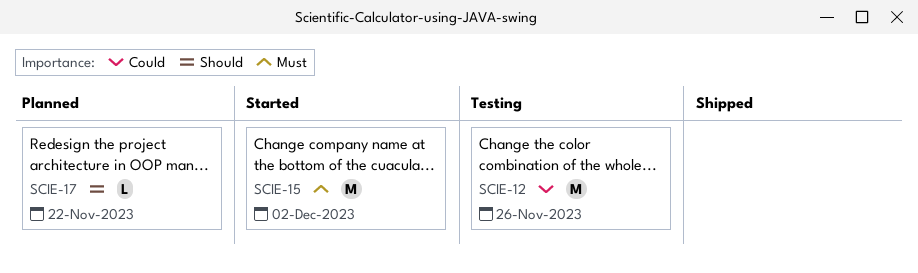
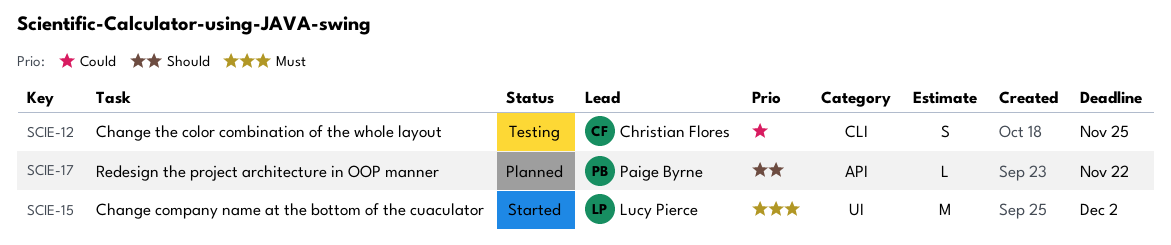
SCIE-12, estimate: M -> S
SCIE-12, due: Nov 26 -> Nov 25

